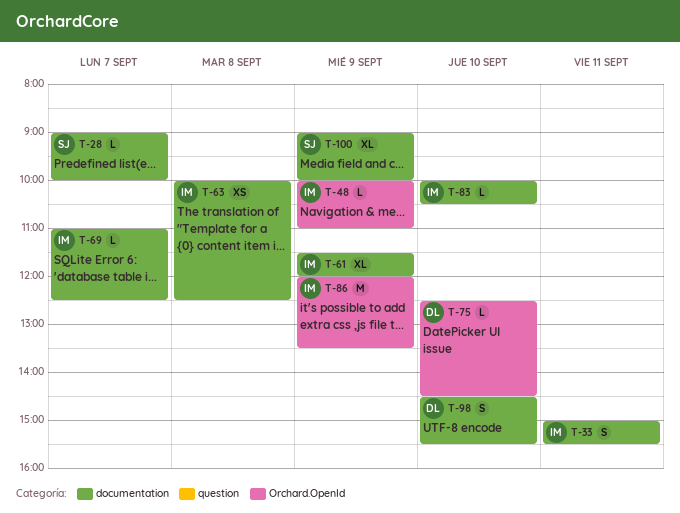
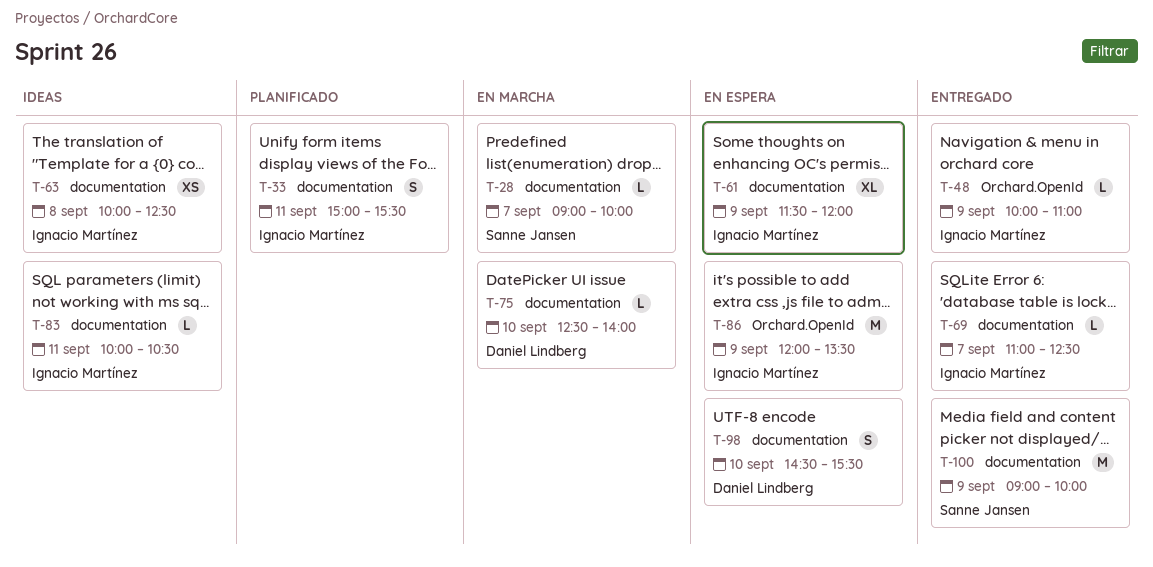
T-75, label: Orchard.OpenId -> documentation
T-75, ends: 14:30 -> 14:00
T-83, day: Sep 10 -> Sep 11
T-100, estimate: XL -> M

